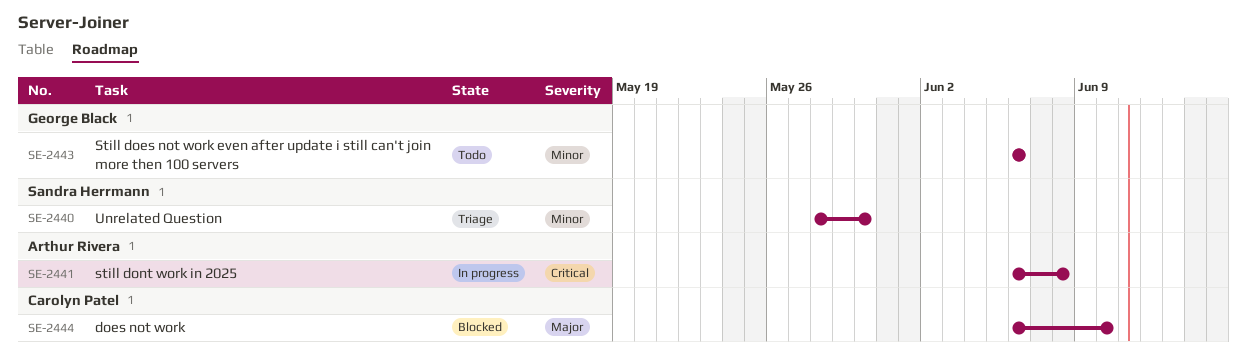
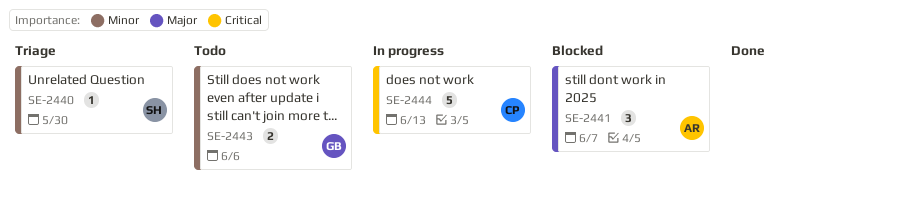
SE-2441, status: In progress -> Blocked
SE-2441, priority: Critical -> Major
SE-2441, due: Jun 8 -> Jun 7
SE-2444, status: Blocked -> In progress
SE-2444, priority: Major -> Critical
SE-2444, due: Jun 10 -> Jun 13

